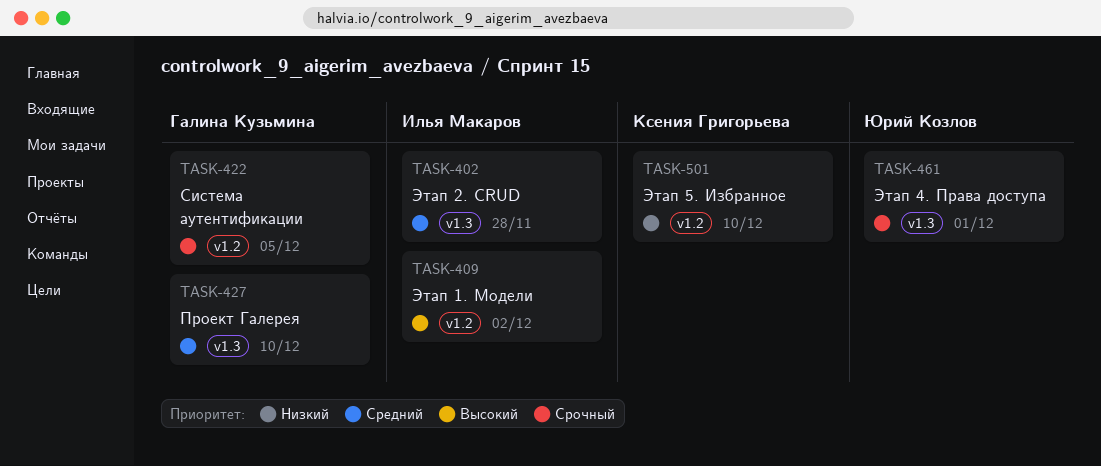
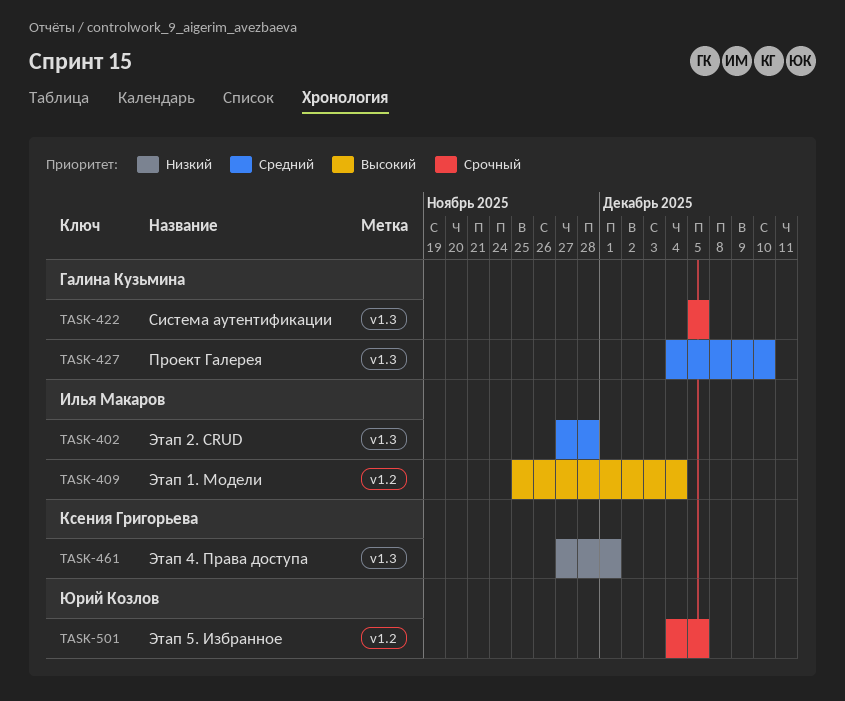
TASK-409, due: Dec 2 -> Dec 4
TASK-422, label: v1.2 -> v1.3
TASK-461, owner: Юрий Козлов -> Ксения Григорьева
TASK-461, priority: Срочный -> Низкий
TASK-501, owner: Ксения Григорьева -> Юрий Козлов
TASK-501, priority: Низкий -> Срочный
TASK-501, due: Dec 10 -> Dec 5

